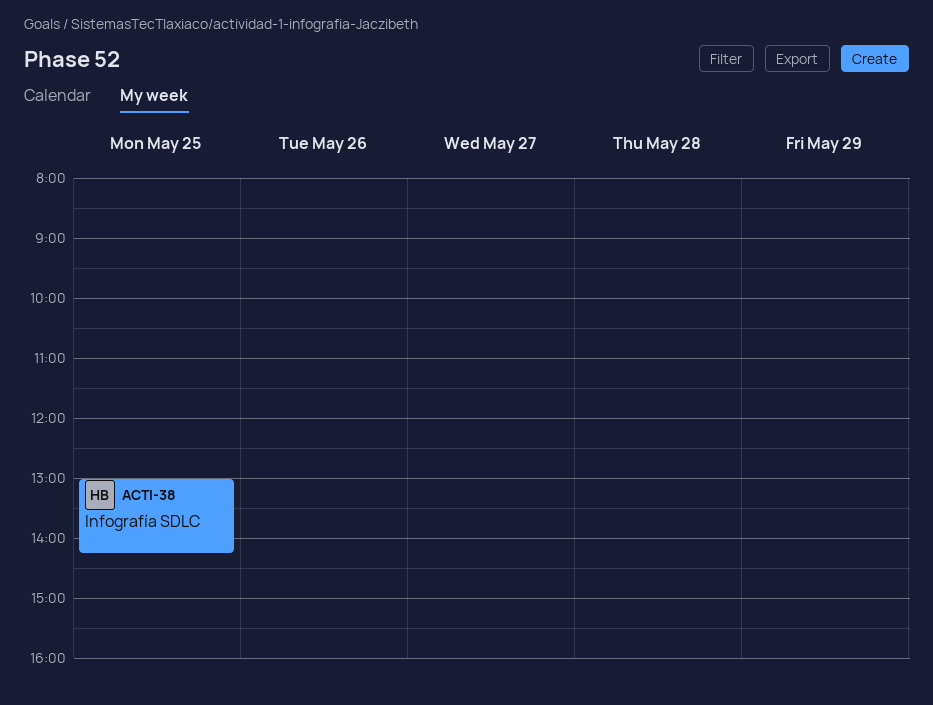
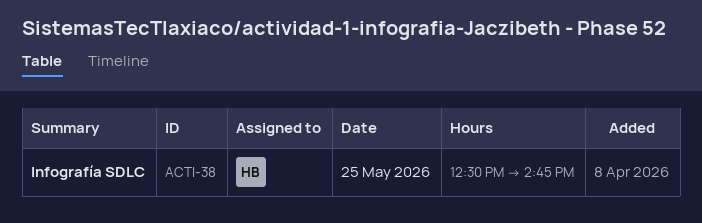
ACTI-38, begins: 13:00 -> 12:30
ACTI-38, ends: 14:15 -> 14:45

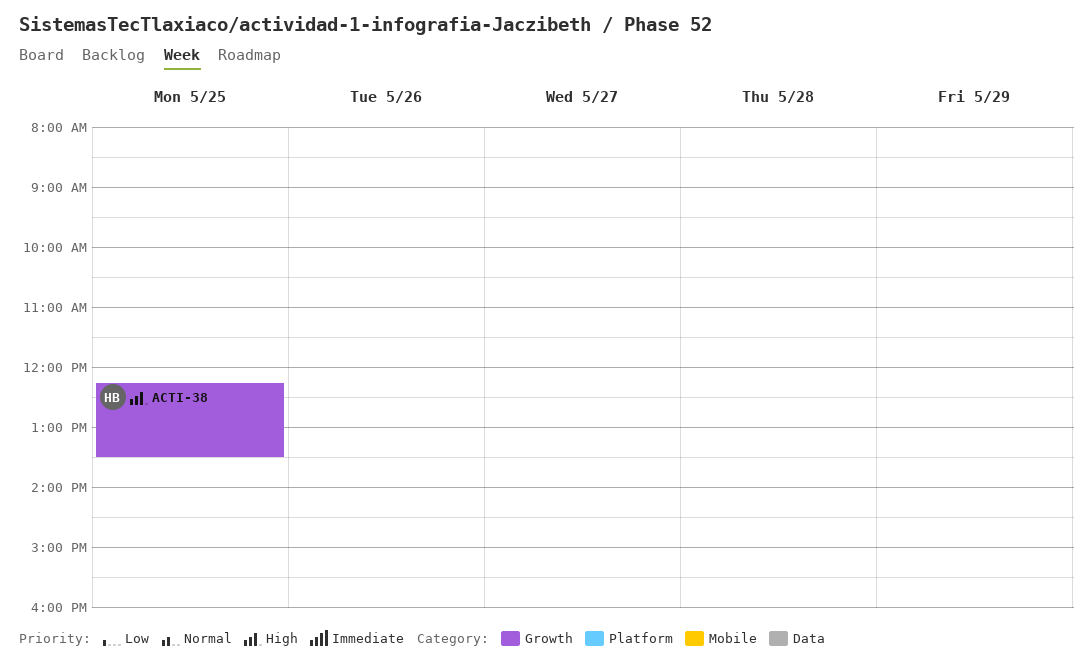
ACTI-38, begins: 12:30 -> 12:15
ACTI-38, ends: 14:45 -> 13:30

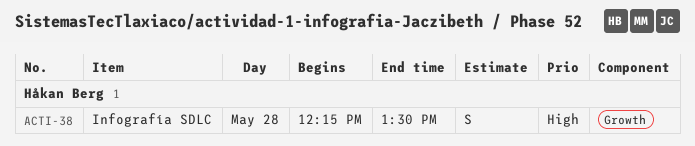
ACTI-38, day: May 25 -> May 28

